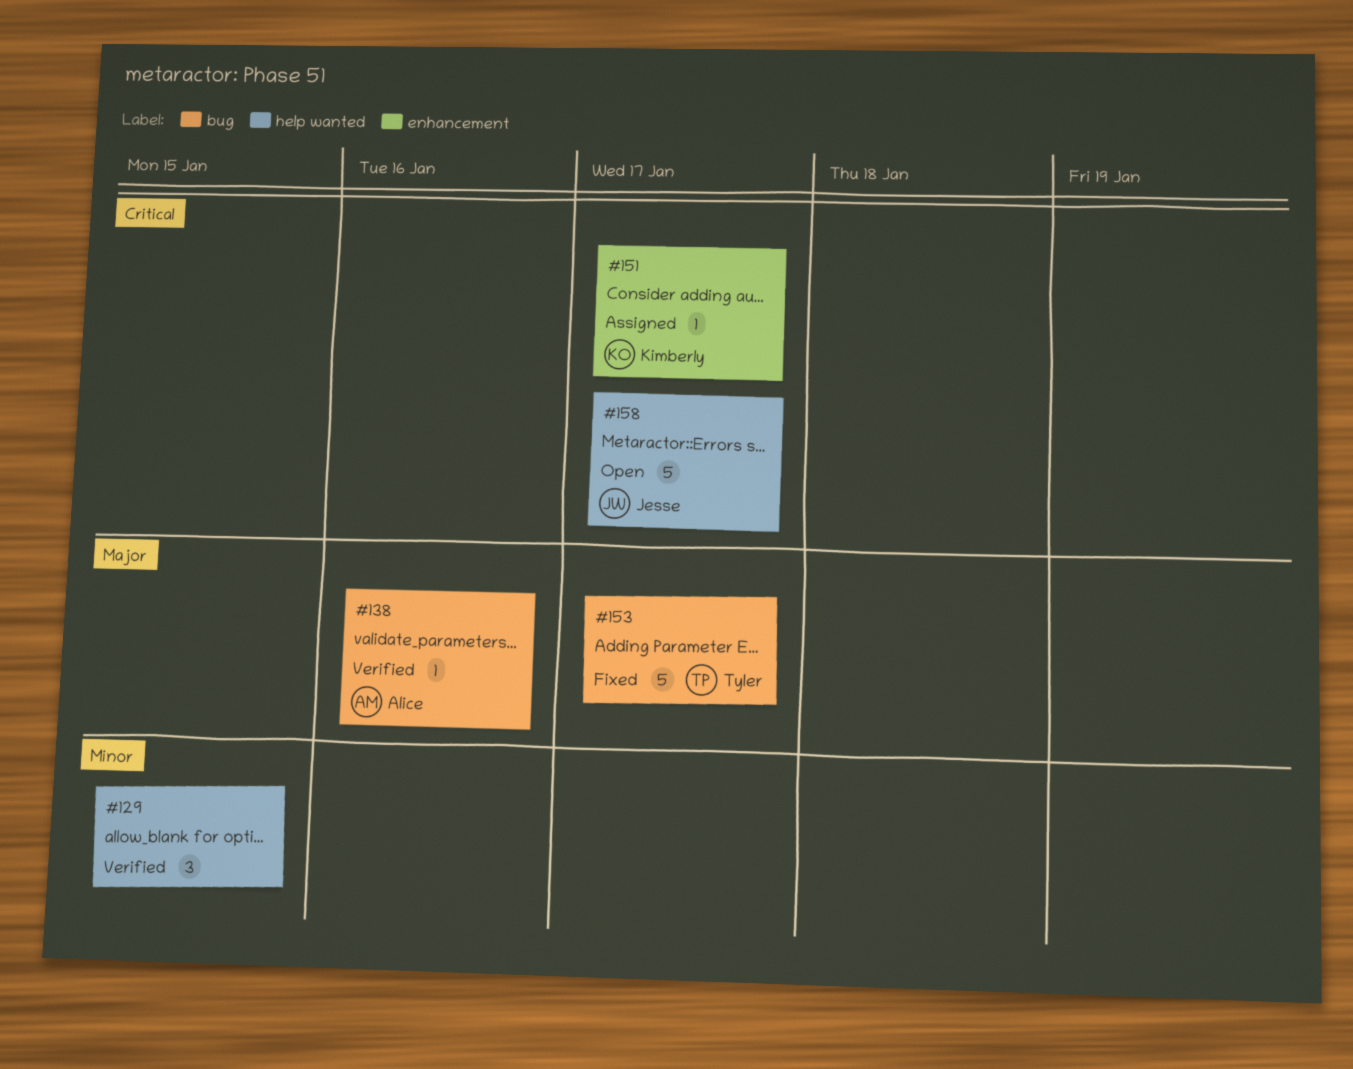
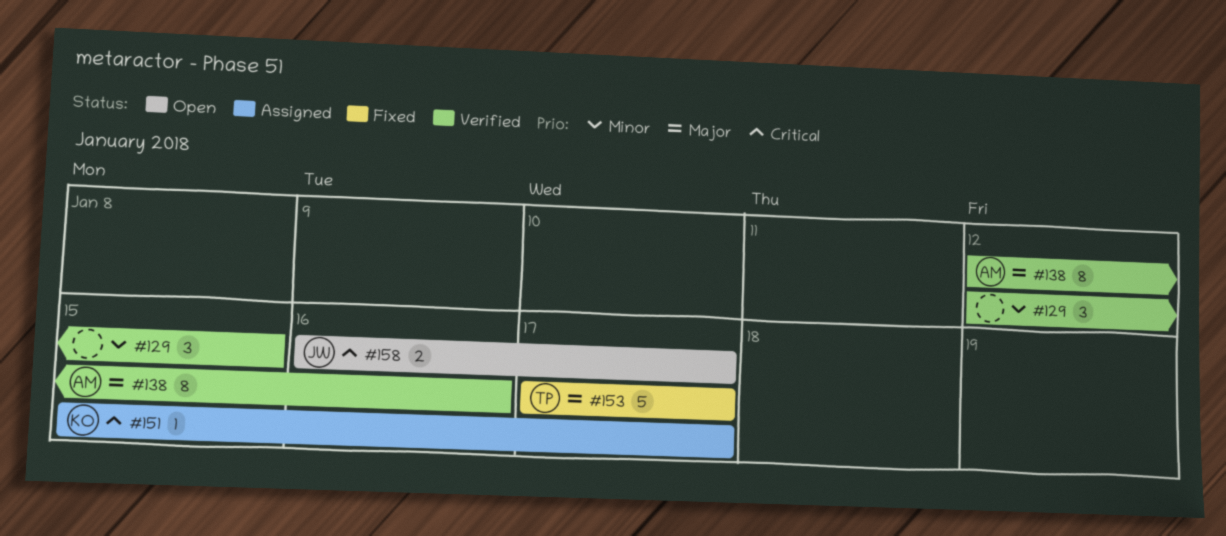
#138, estimate: 1 -> 8
#158, estimate: 5 -> 2

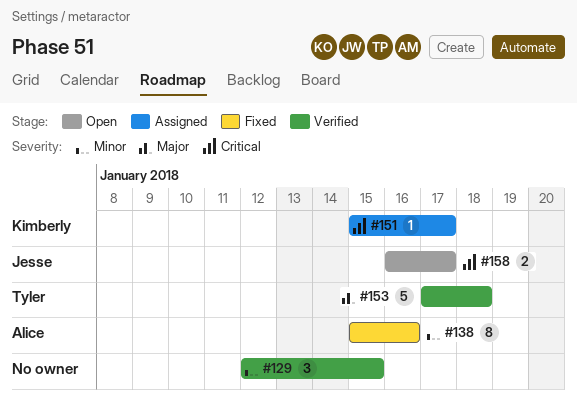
#138, status: Verified -> Fixed
#138, priority: Major -> Minor
#138, start: Jan 12 -> Jan 15
#153, status: Fixed -> Verified
#153, due: Jan 17 -> Jan 18

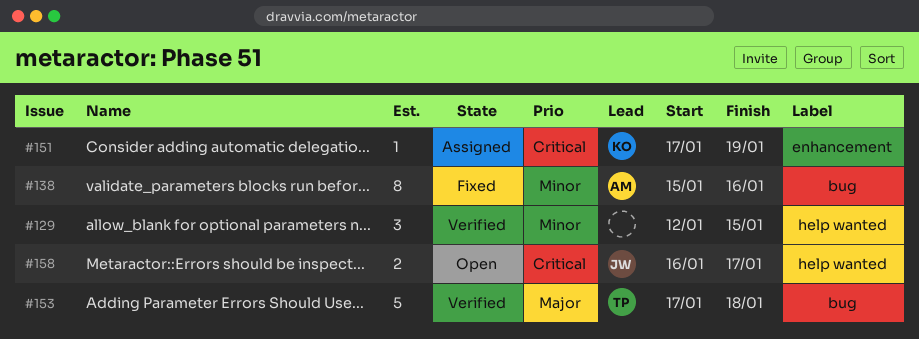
#151, start: Jan 15 -> Jan 17
#151, due: Jan 17 -> Jan 19

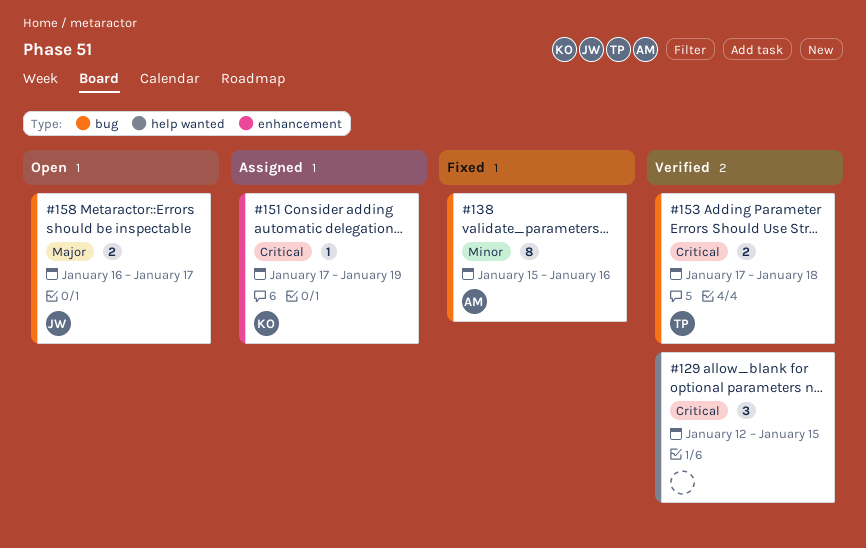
#129, priority: Minor -> Critical
#153, priority: Major -> Critical
#153, estimate: 5 -> 2
#158, priority: Critical -> Major
#158, label: help wanted -> bug

